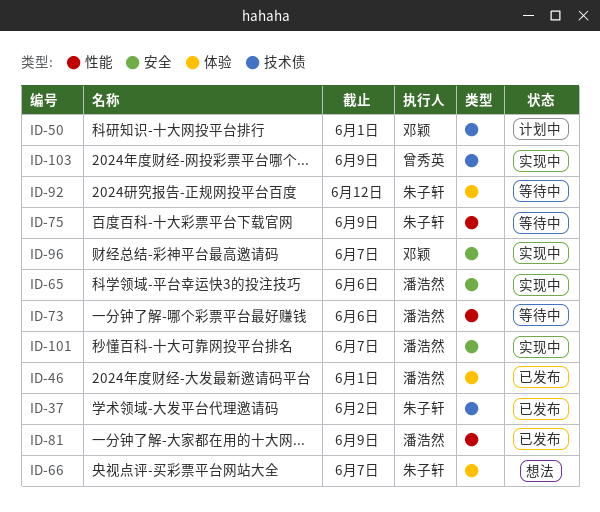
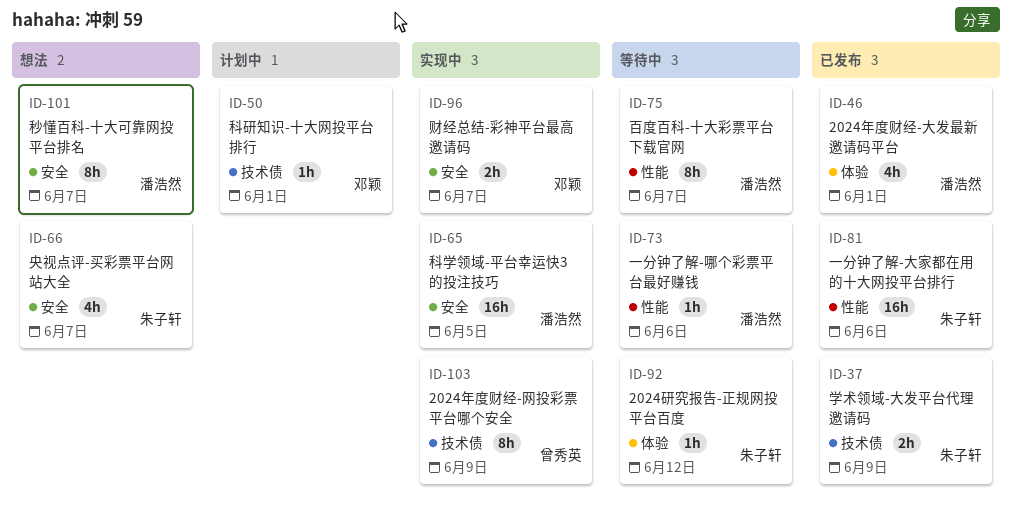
ID-37, due: Jun 2 -> Jun 9
ID-65, due: Jun 6 -> Jun 5
ID-66, label: 体验 -> 安全
ID-75, owner: 朱子轩 -> 潘浩然
ID-75, due: Jun 9 -> Jun 7
ID-81, owner: 潘浩然 -> 朱子轩
ID-81, due: Jun 9 -> Jun 6
ID-101, status: 实现中 -> 想法

